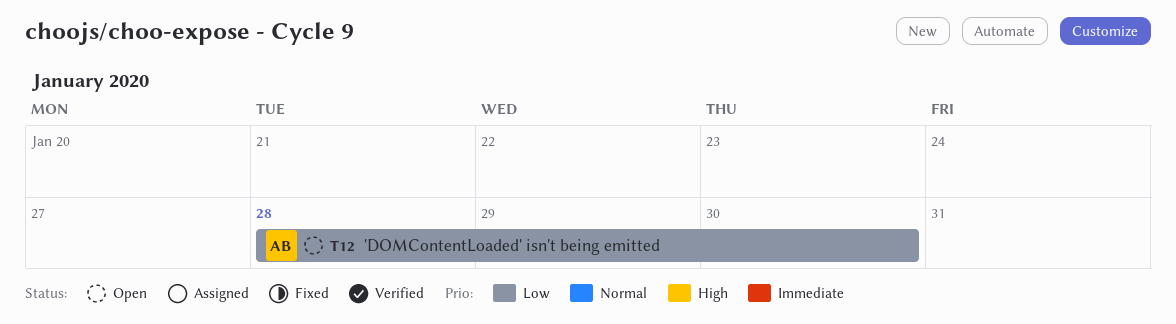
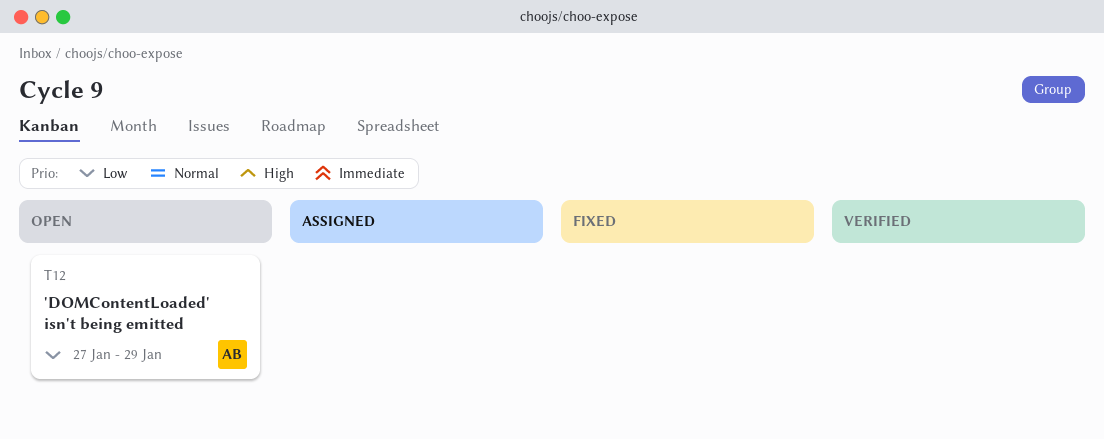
T12, start: Jan 28 -> Jan 27
T12, due: Jan 30 -> Jan 29

